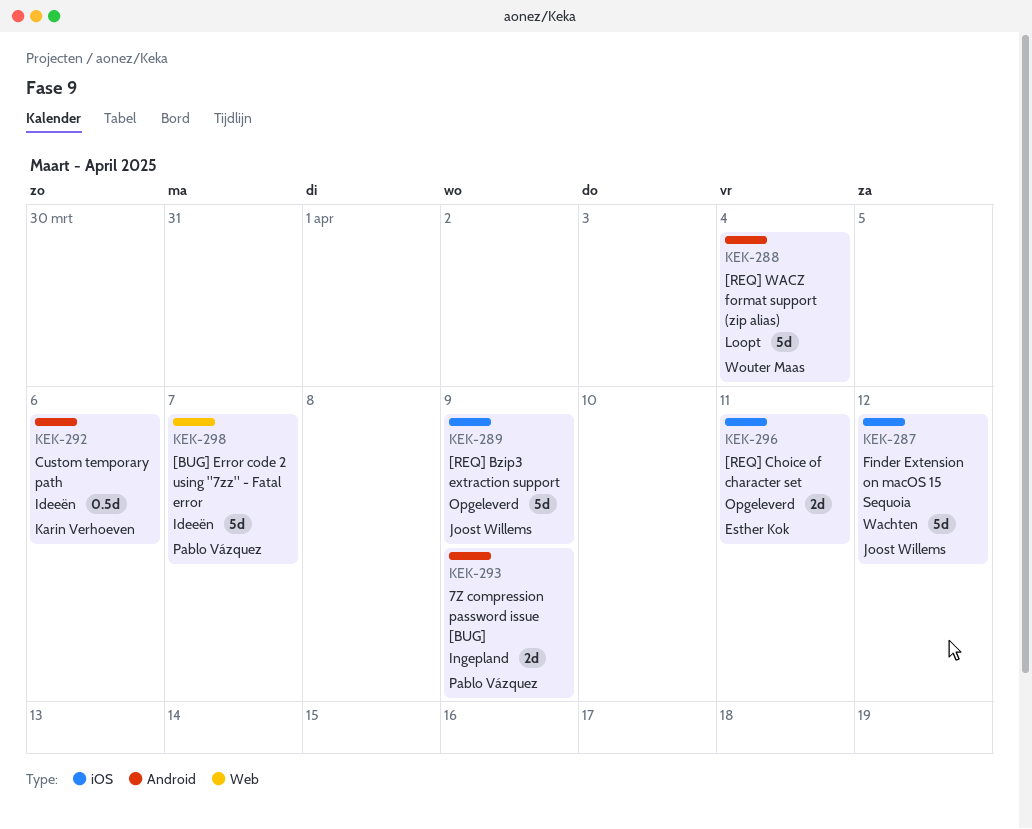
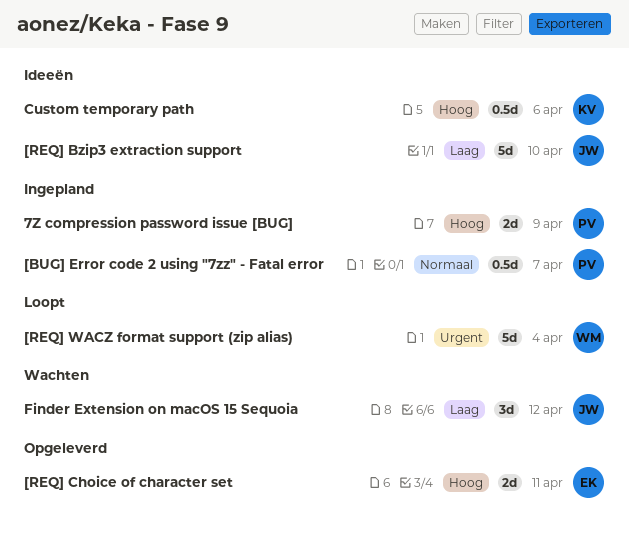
[BUG] Error code 2 using "7zz" - Fatal error, status: Ideeën -> Ingepland
[BUG] Error code 2 using "7zz" - Fatal error, estimate: 5d -> 0.5d
[REQ] Bzip3 extraction support, status: Opgeleverd -> Ideeën
[REQ] Bzip3 extraction support, due: Apr 9 -> Apr 10
Finder Extension on macOS 15 Sequoia, estimate: 5d -> 3d

